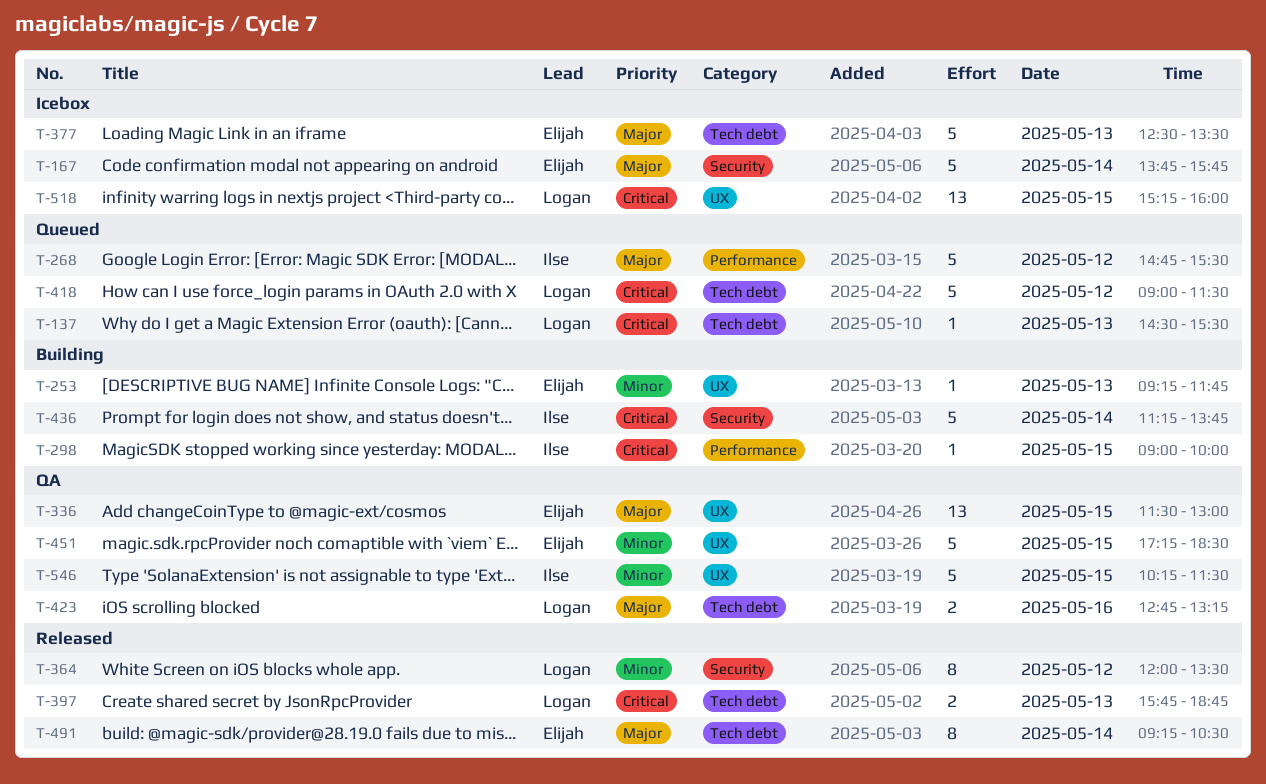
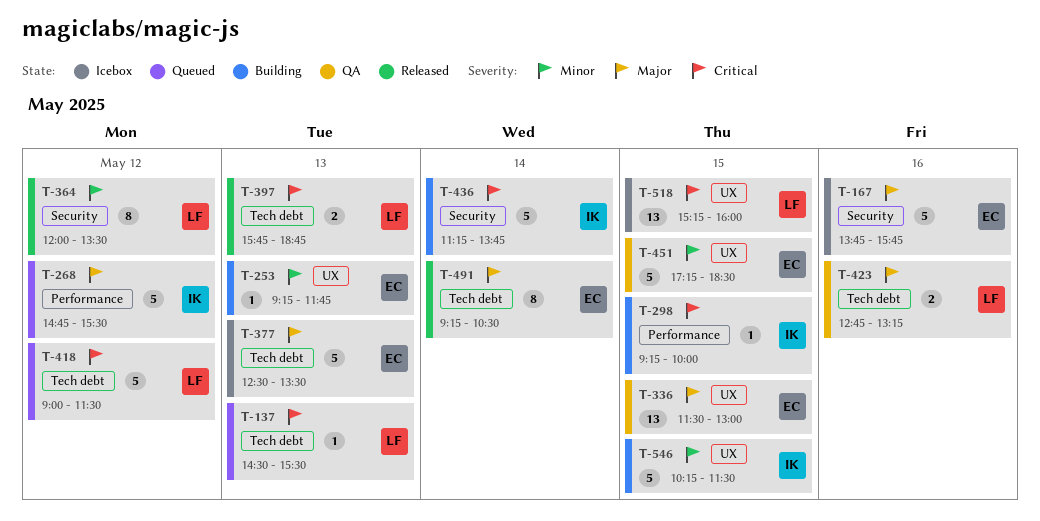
T-167, day: May 14 -> May 16
T-298, begins: 09:00 -> 09:15
T-546, status: QA -> Building

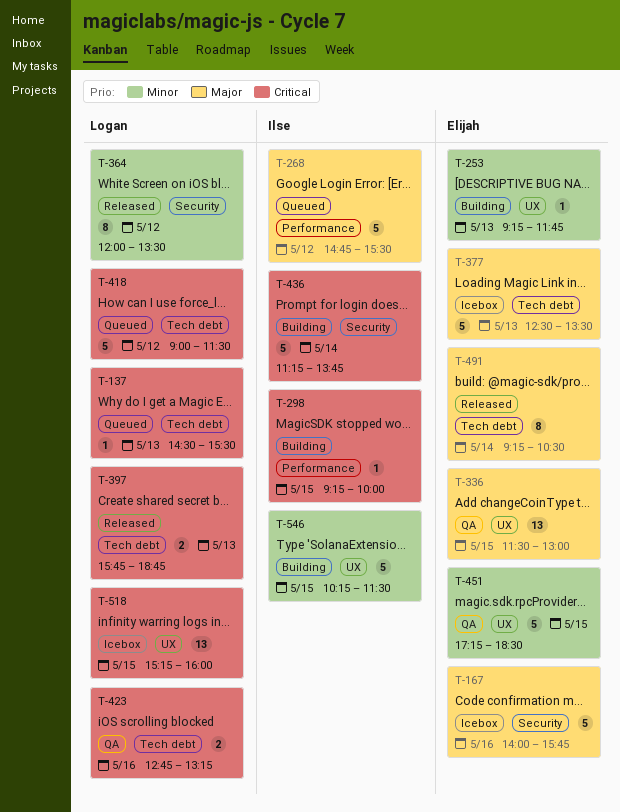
T-167, begins: 13:45 -> 14:00
T-423, priority: Major -> Critical

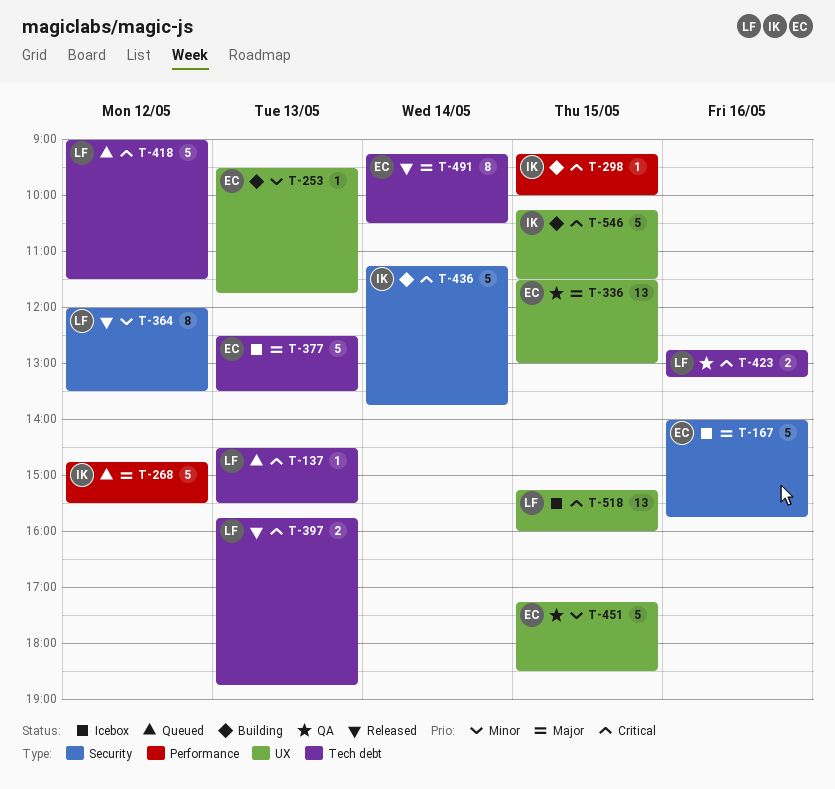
T-253, begins: 09:15 -> 09:30
T-546, priority: Minor -> Critical

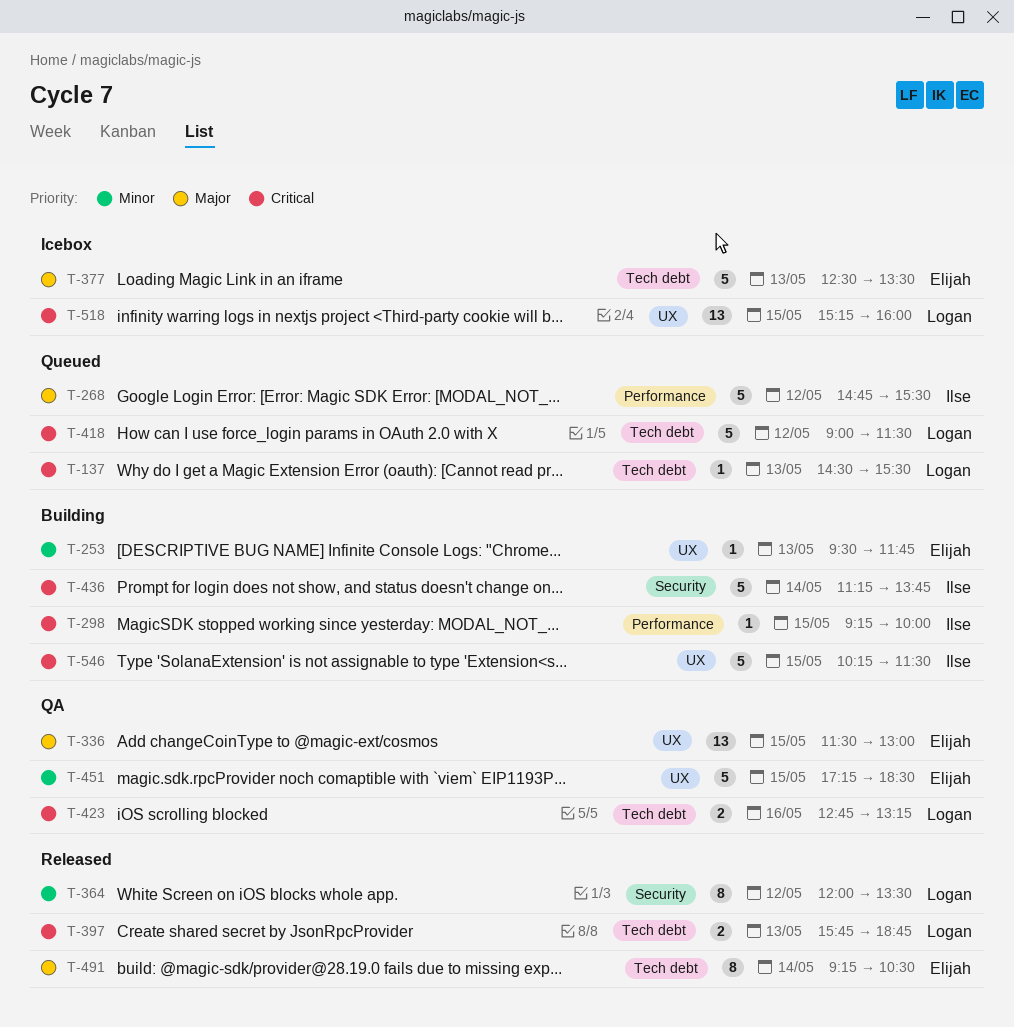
T-167: present -> none

